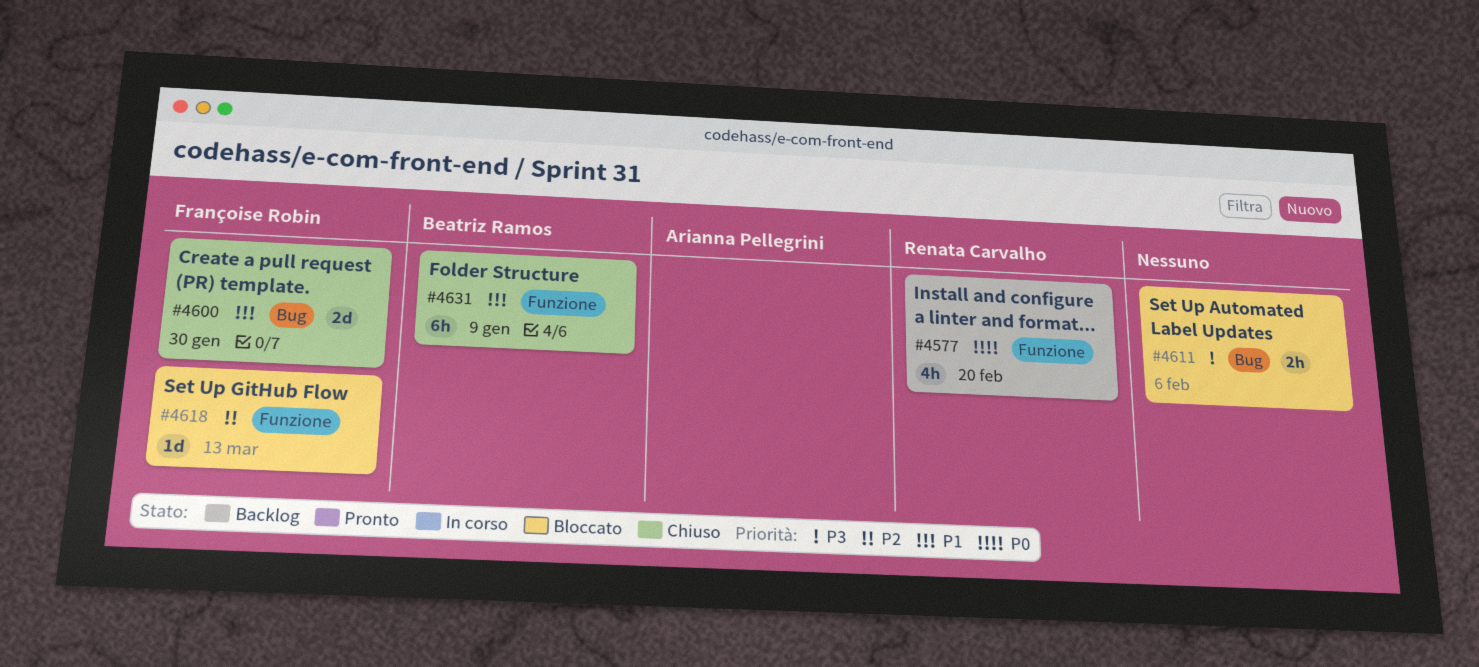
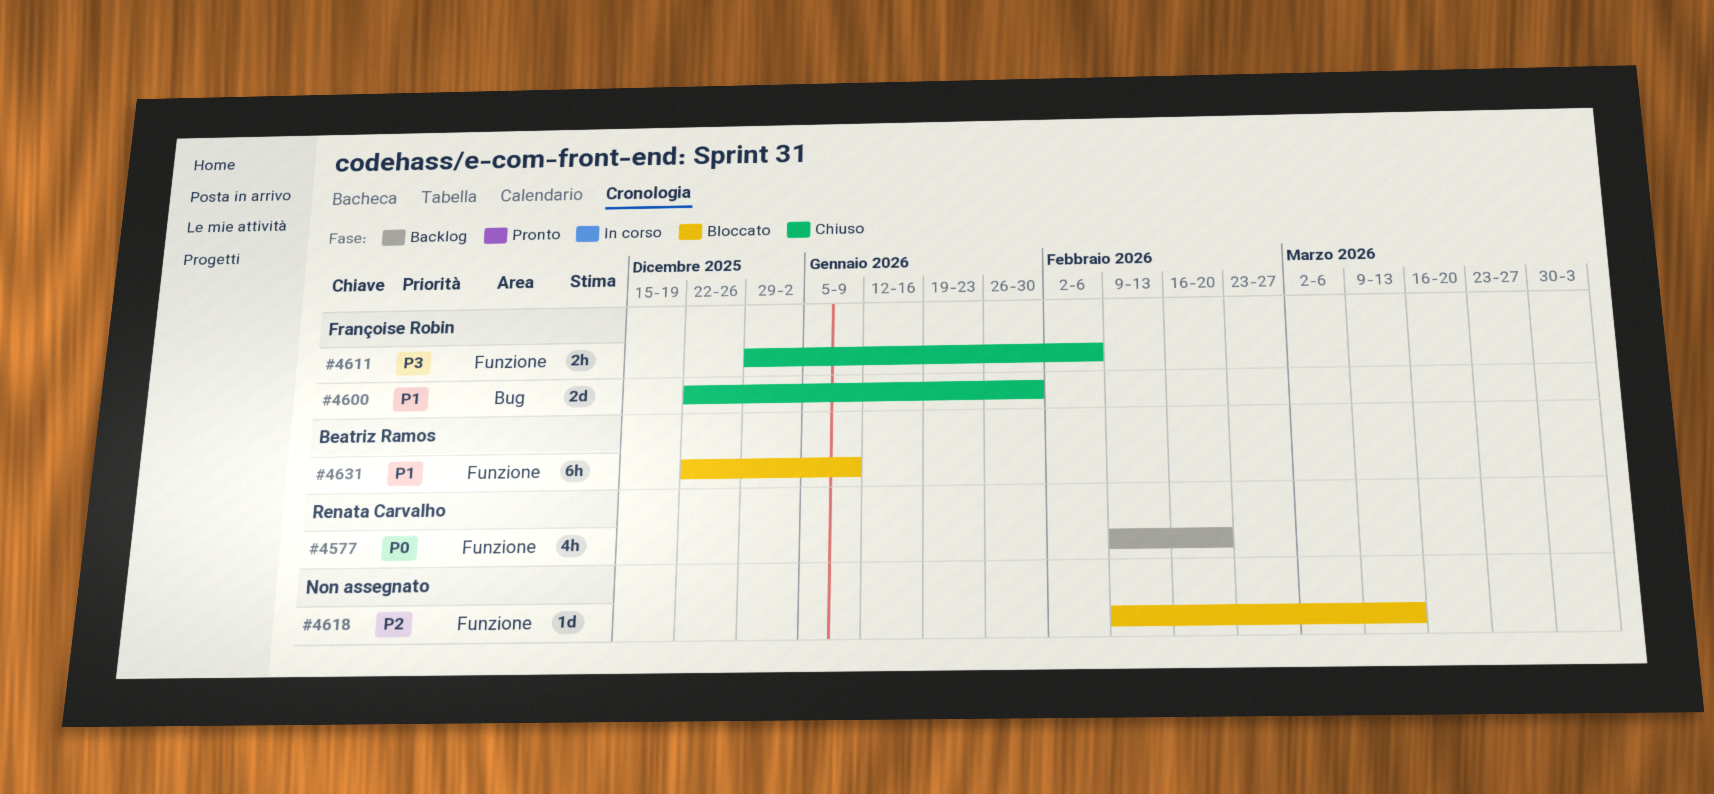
#4611, status: Bloccato -> Chiuso
#4611, owner: none -> Françoise Robin
#4611, label: Bug -> Funzione
#4618, owner: Françoise Robin -> none
#4631, status: Chiuso -> Bloccato

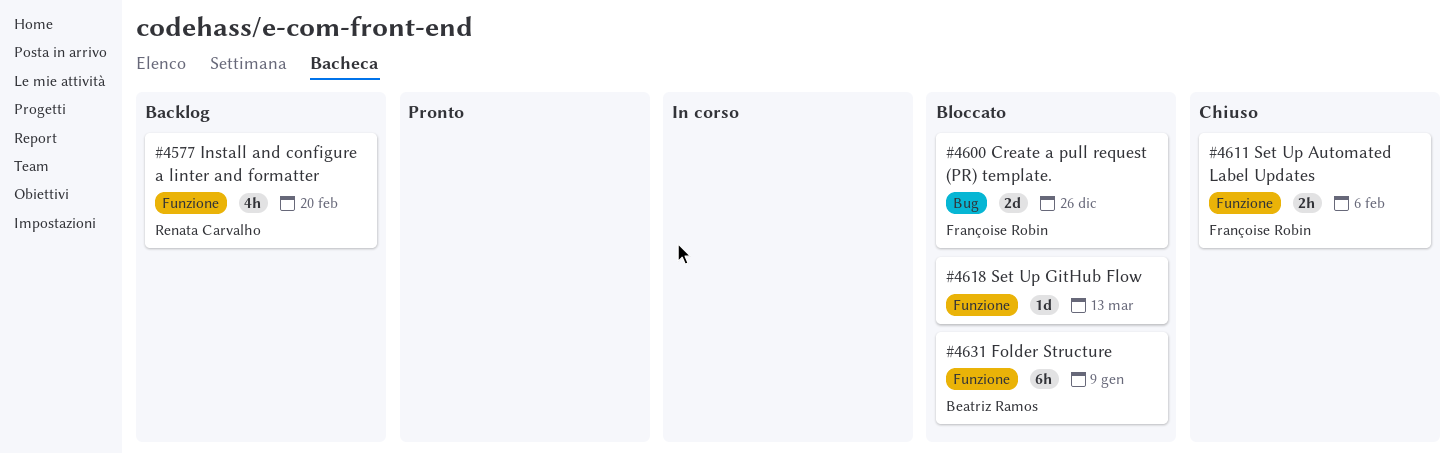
#4600, status: Chiuso -> Bloccato
#4600, due: Jan 30 -> Dec 26

